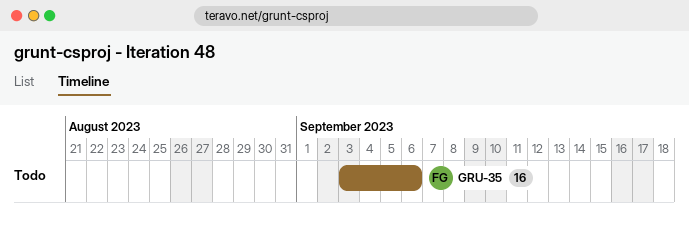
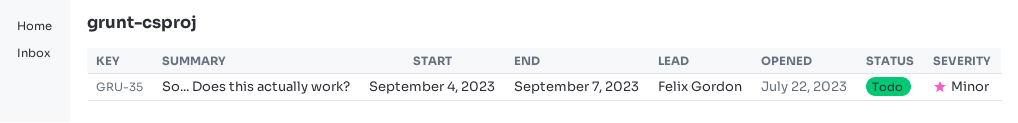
GRU-35, start: Sep 3 -> Sep 4
GRU-35, due: Sep 6 -> Sep 7

